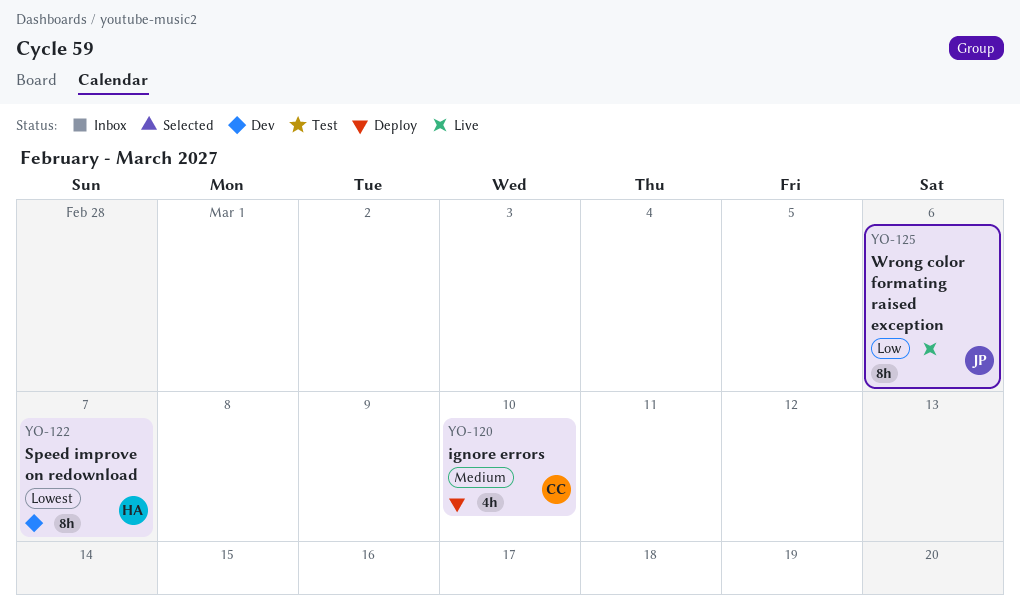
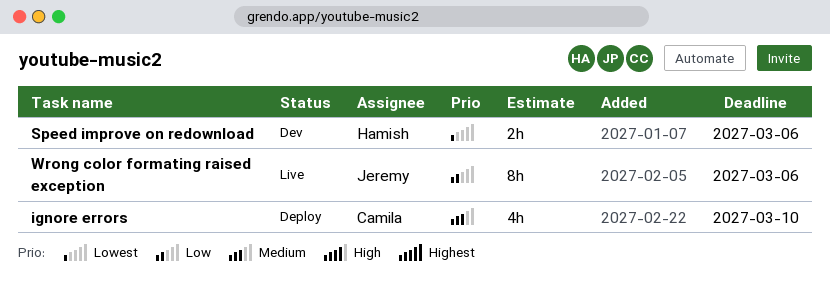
Speed improve on redownload, estimate: 8h -> 2h
Speed improve on redownload, due: Mar 7 -> Mar 6

